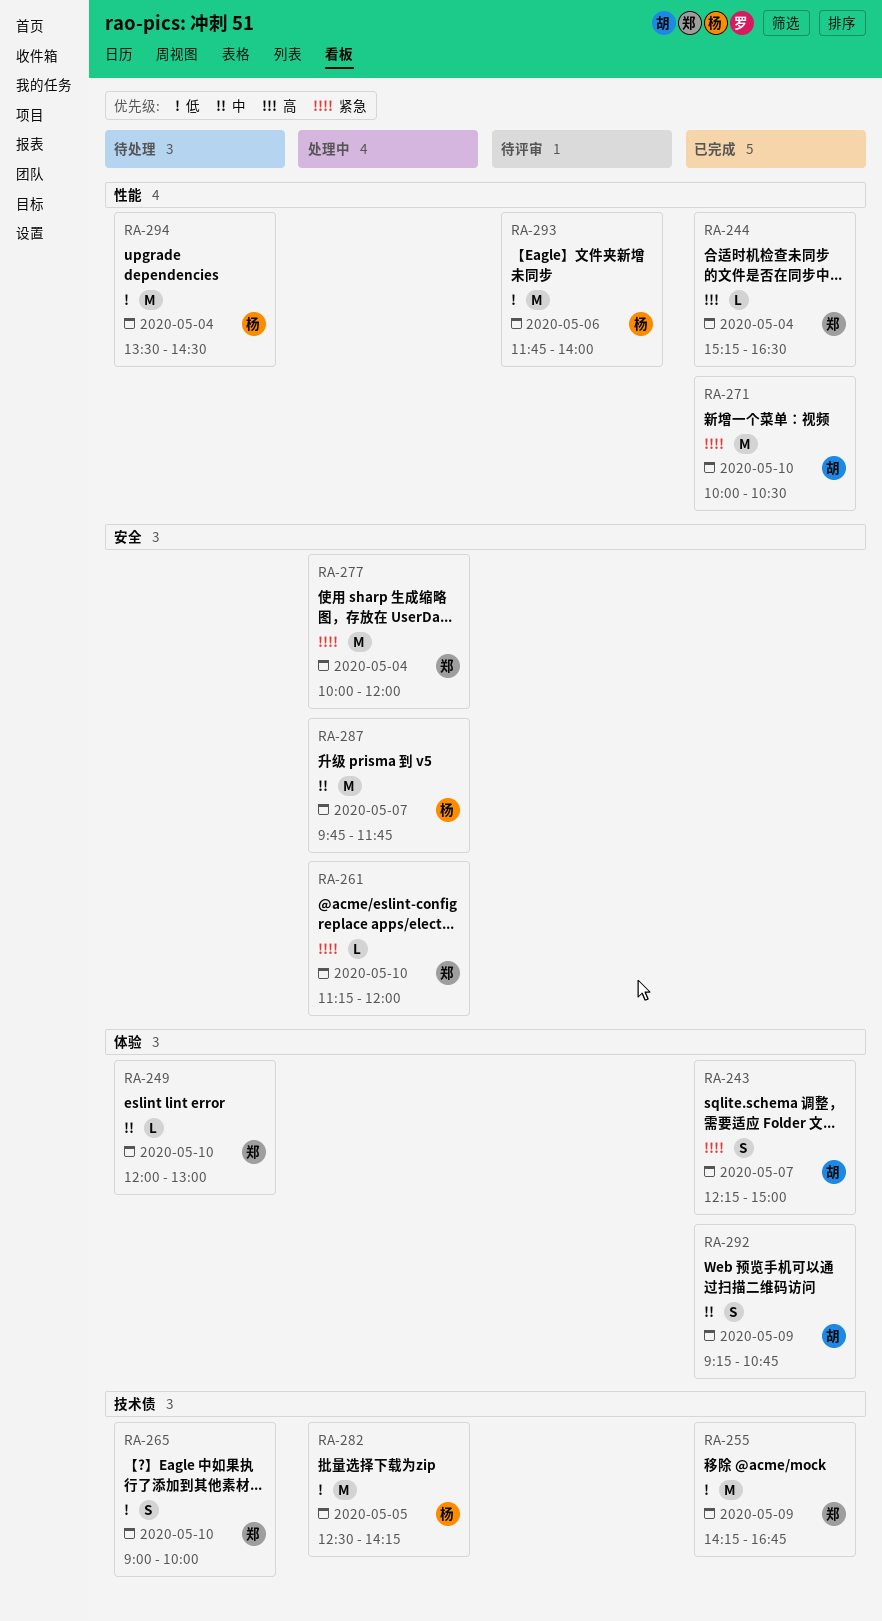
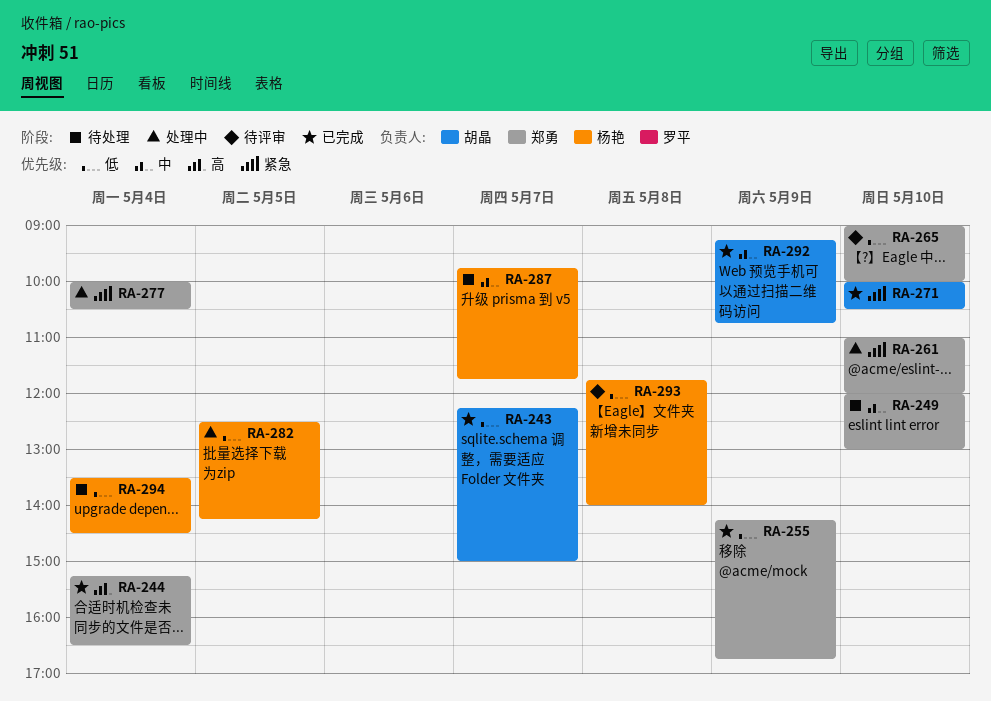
RA-243, priority: 紧急 -> 低
RA-261, begins: 11:15 -> 11:00
RA-265, status: 待处理 -> 待评审
RA-277, ends: 12:00 -> 10:30
RA-287, status: 处理中 -> 待处理
RA-293, day: May 6 -> May 8

